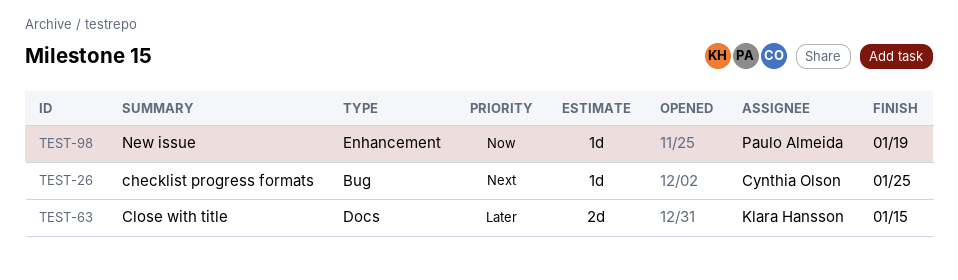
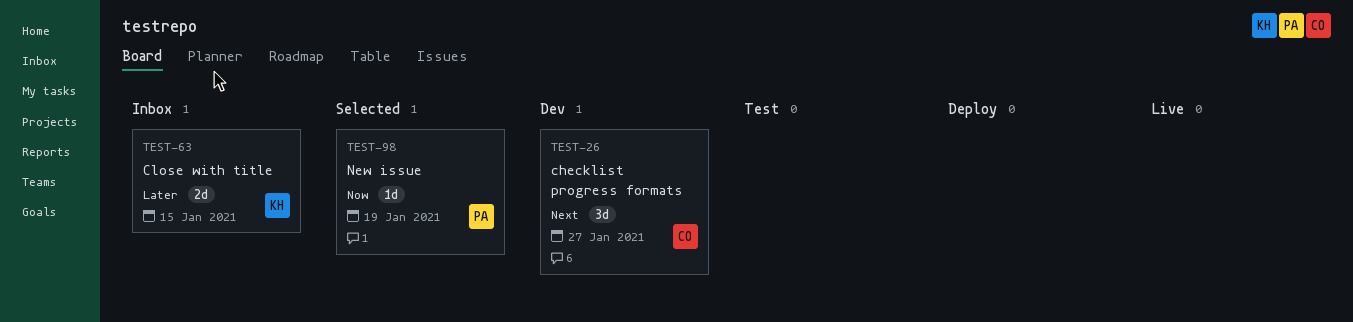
TEST-26, estimate: 1d -> 3d
TEST-26, due: Jan 25 -> Jan 27

